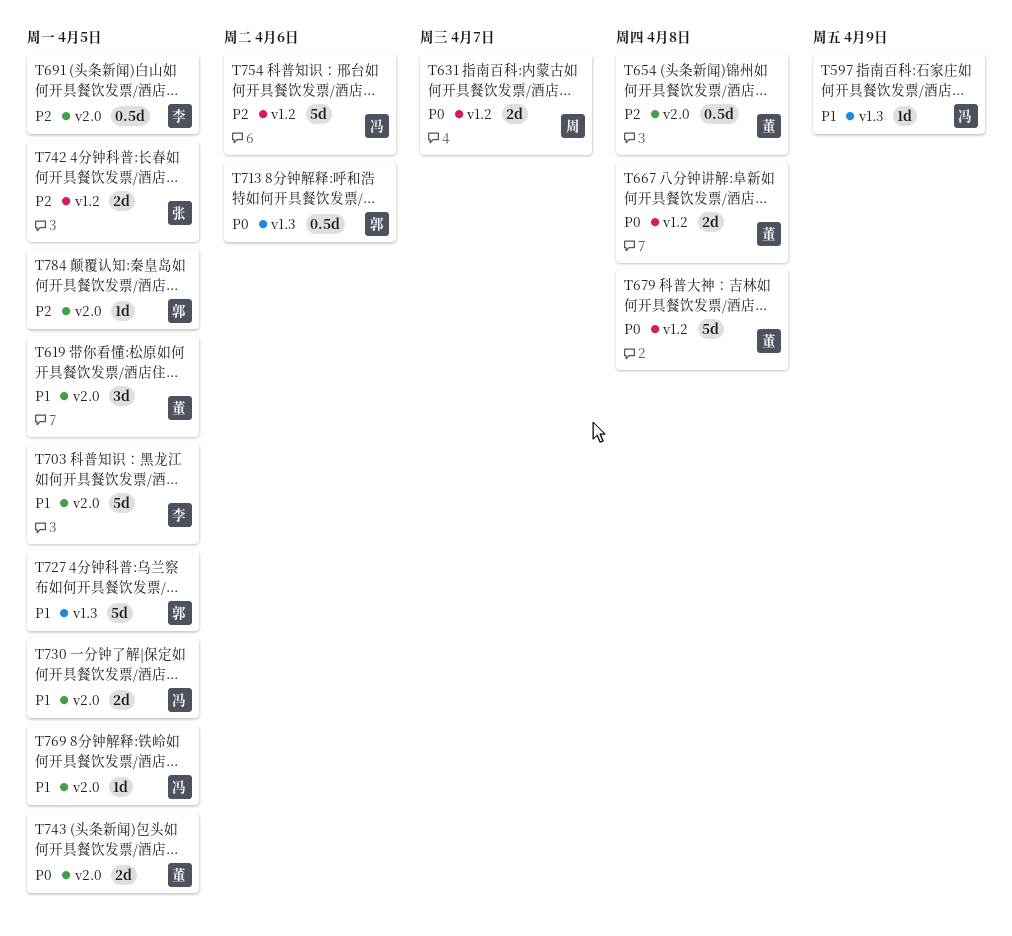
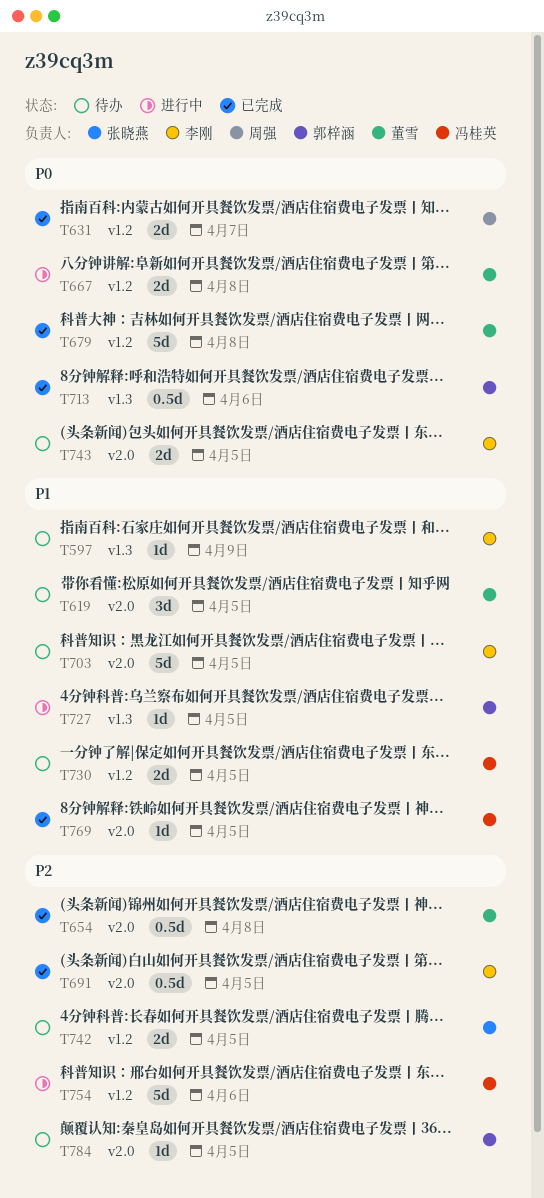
T597, owner: 冯桂英 -> 李刚
T727, estimate: 5d -> 1d
T730, label: v2.0 -> v1.2
T743, owner: 董雪 -> 李刚

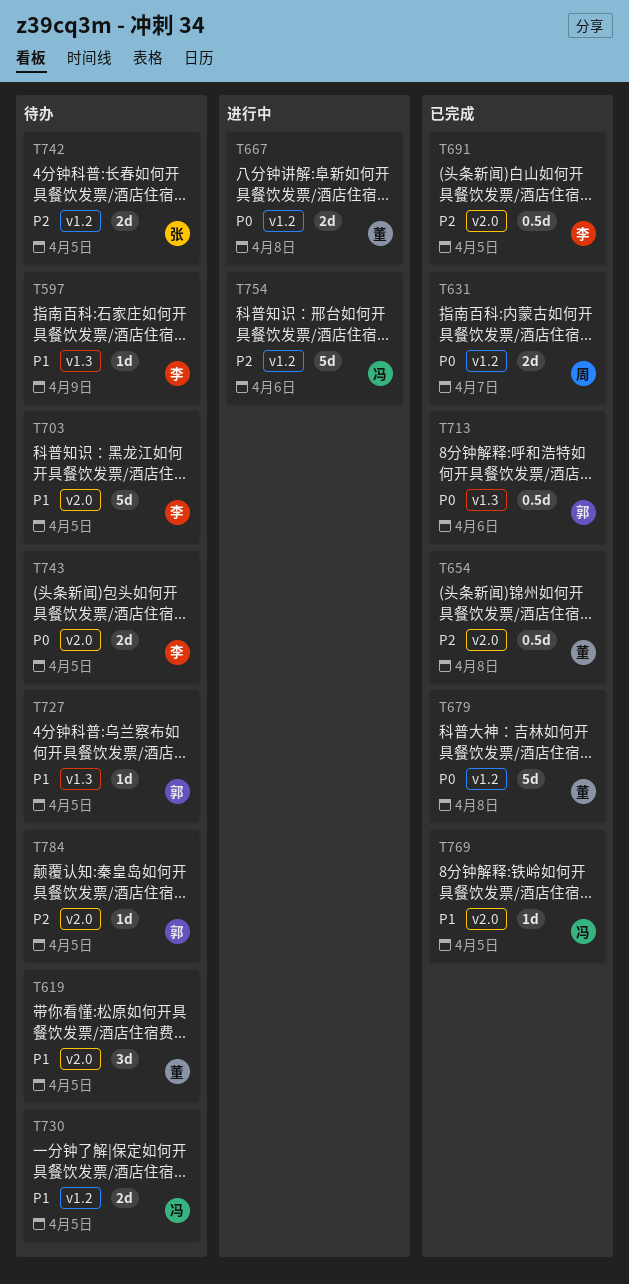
T727, status: 进行中 -> 待办

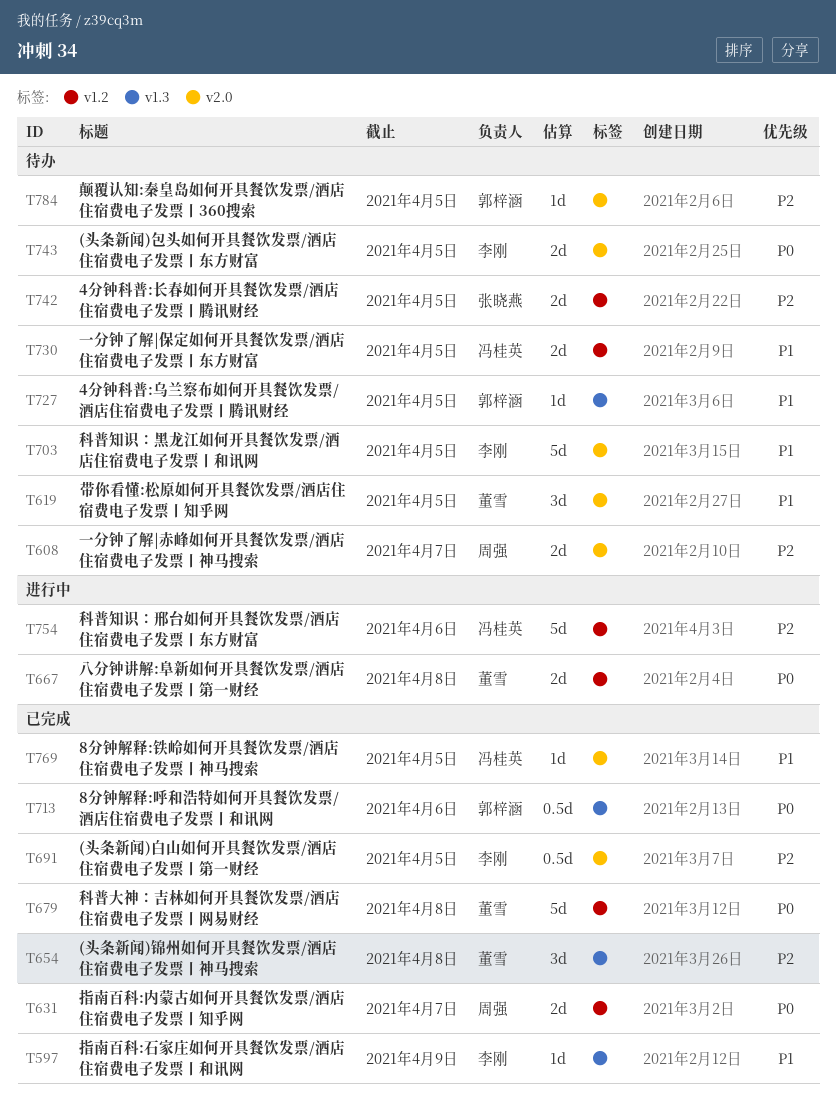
T597, status: 待办 -> 已完成
T608: none -> present
T654, label: v2.0 -> v1.3
T654, estimate: 0.5d -> 3d

